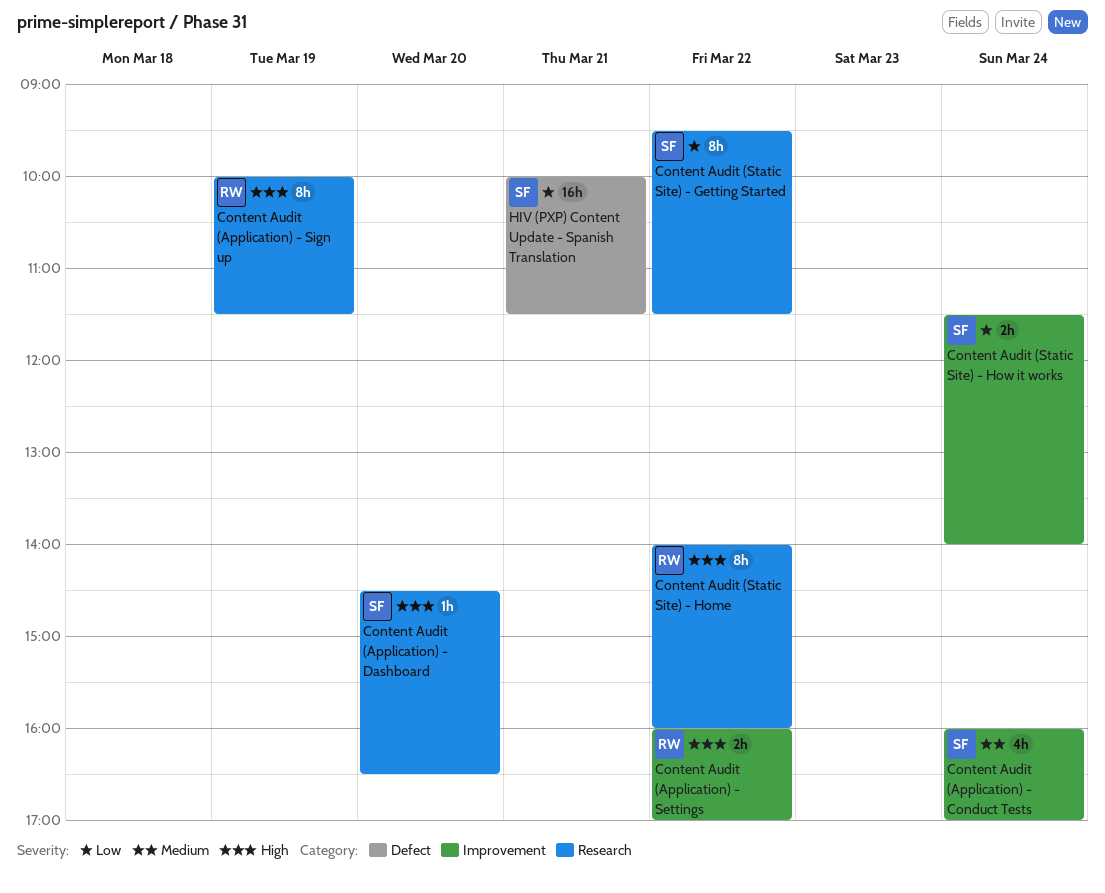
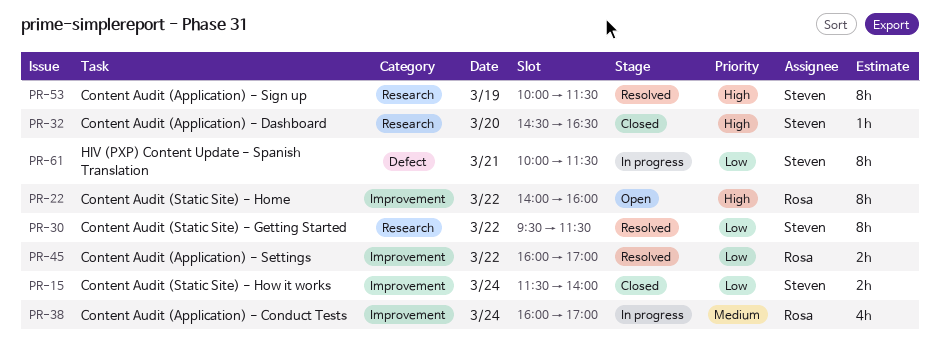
Content Audit (Application) - Conduct Tests, owner: Steven -> Rosa
Content Audit (Application) - Settings, priority: High -> Low
Content Audit (Application) - Sign up, owner: Rosa -> Steven
Content Audit (Static Site) - Home, label: Research -> Improvement
HIV (PXP) Content Update - Spanish Translation, estimate: 16h -> 8h

